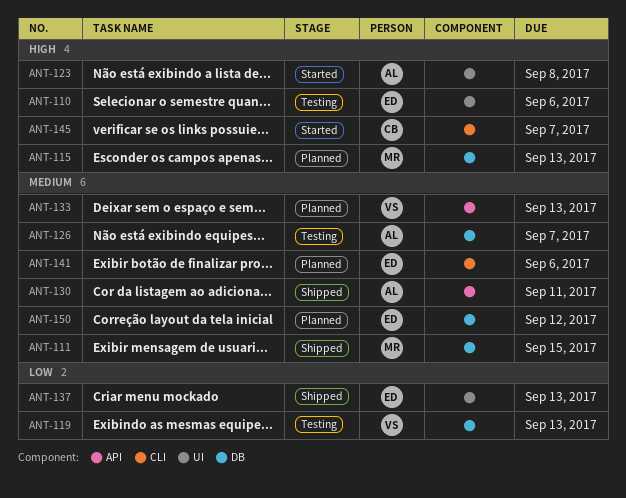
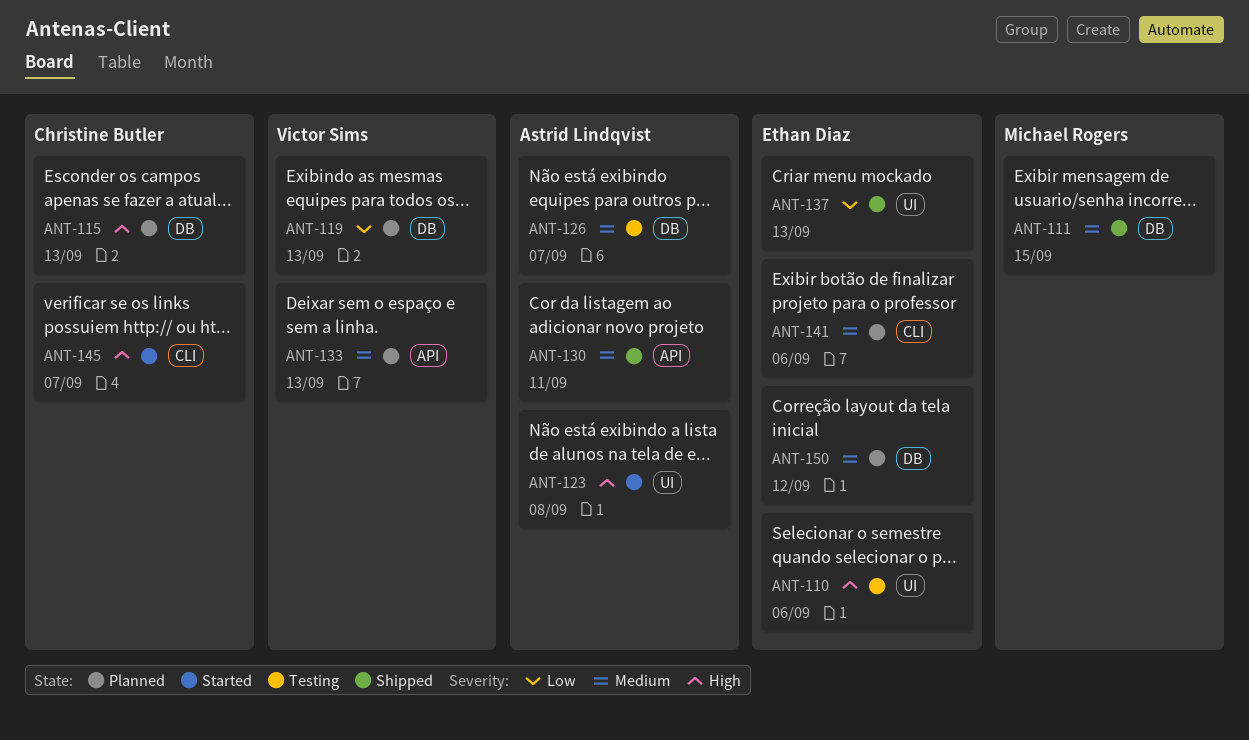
ANT-115, owner: Michael Rogers -> Christine Butler
ANT-119, status: Testing -> Planned

